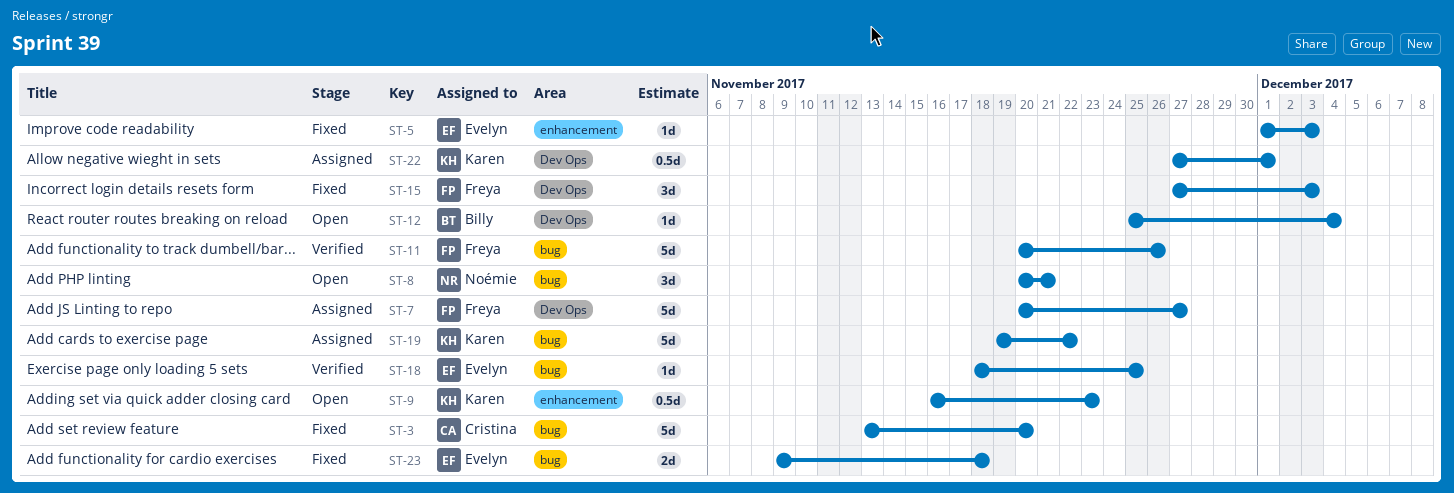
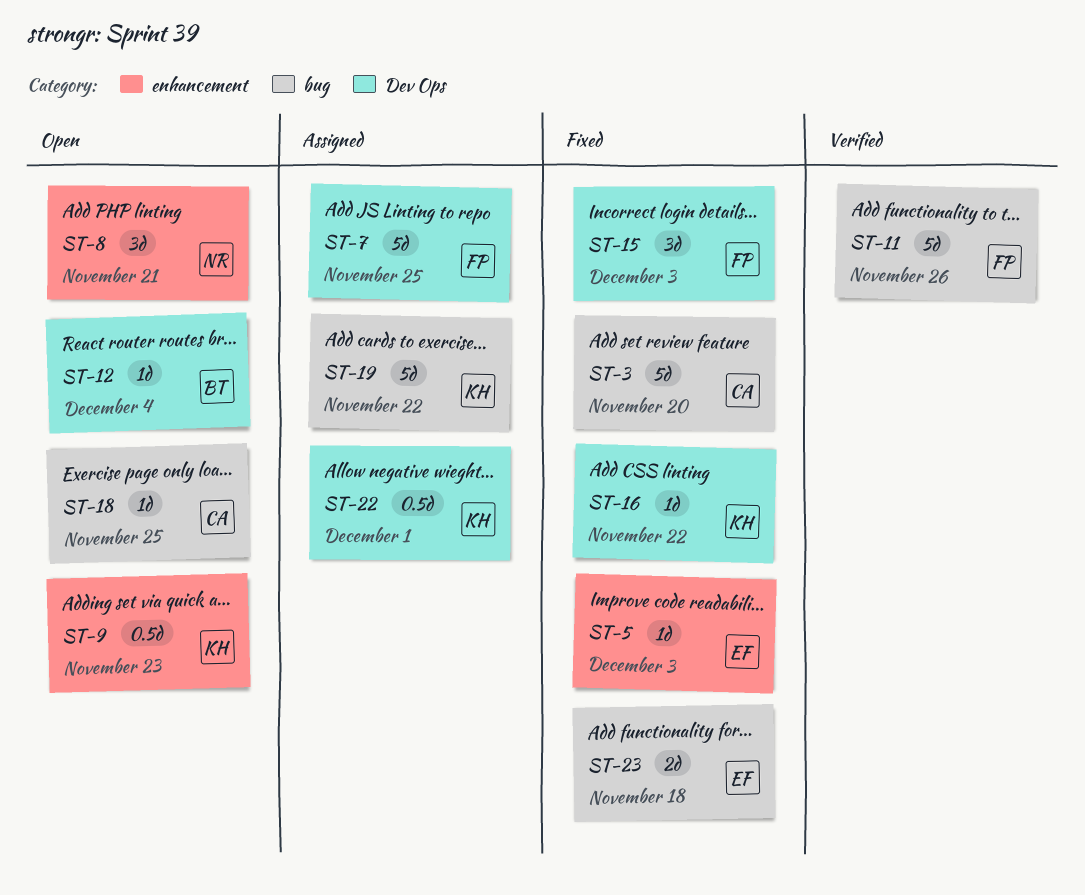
ST-7, due: Nov 27 -> Nov 25
ST-8, label: bug -> enhancement
ST-16: none -> present
ST-18, status: Verified -> Open
ST-18, owner: Evelyn -> Cristina

